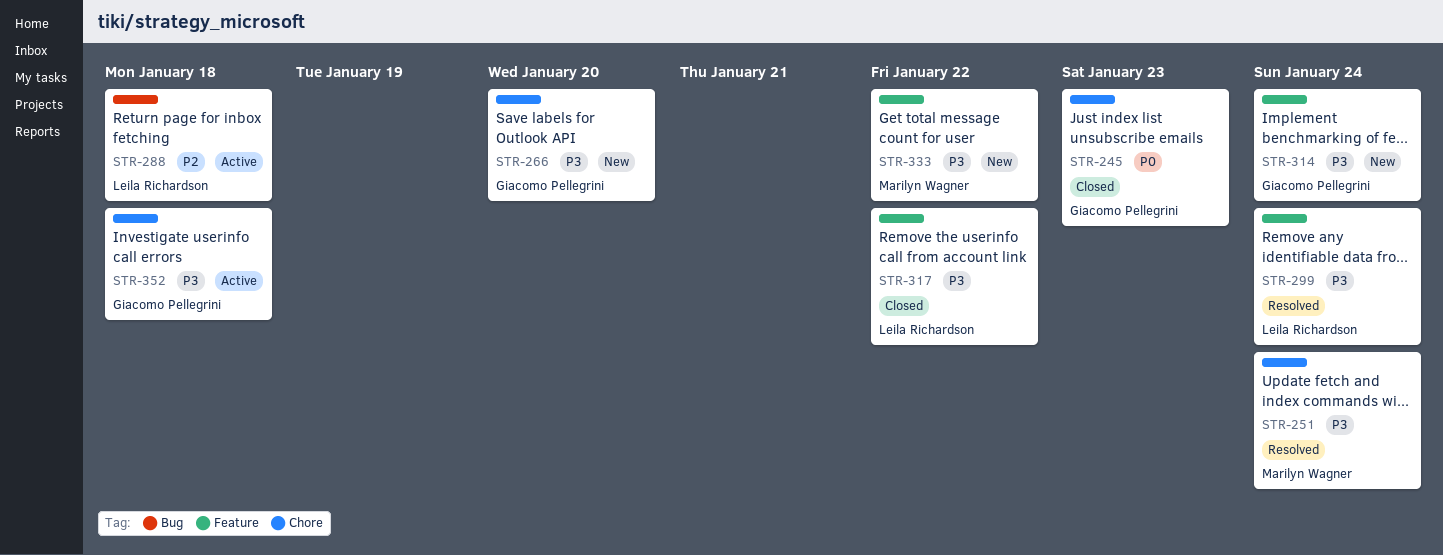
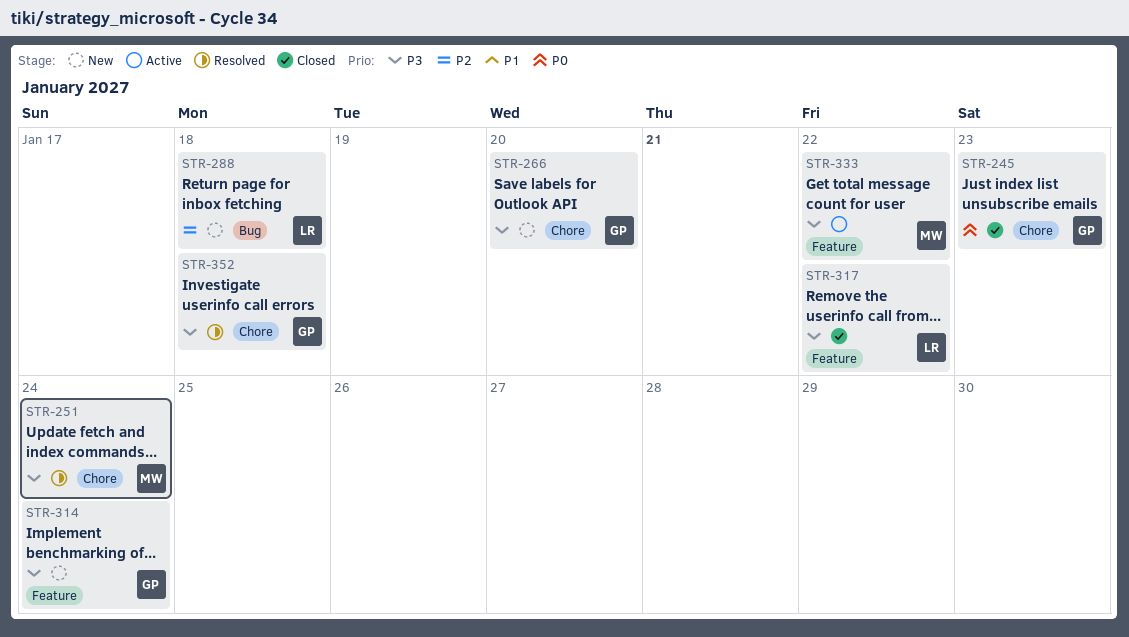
STR-288, status: Active -> New
STR-299: present -> none
STR-333, status: New -> Active
STR-352, status: Active -> Resolved

